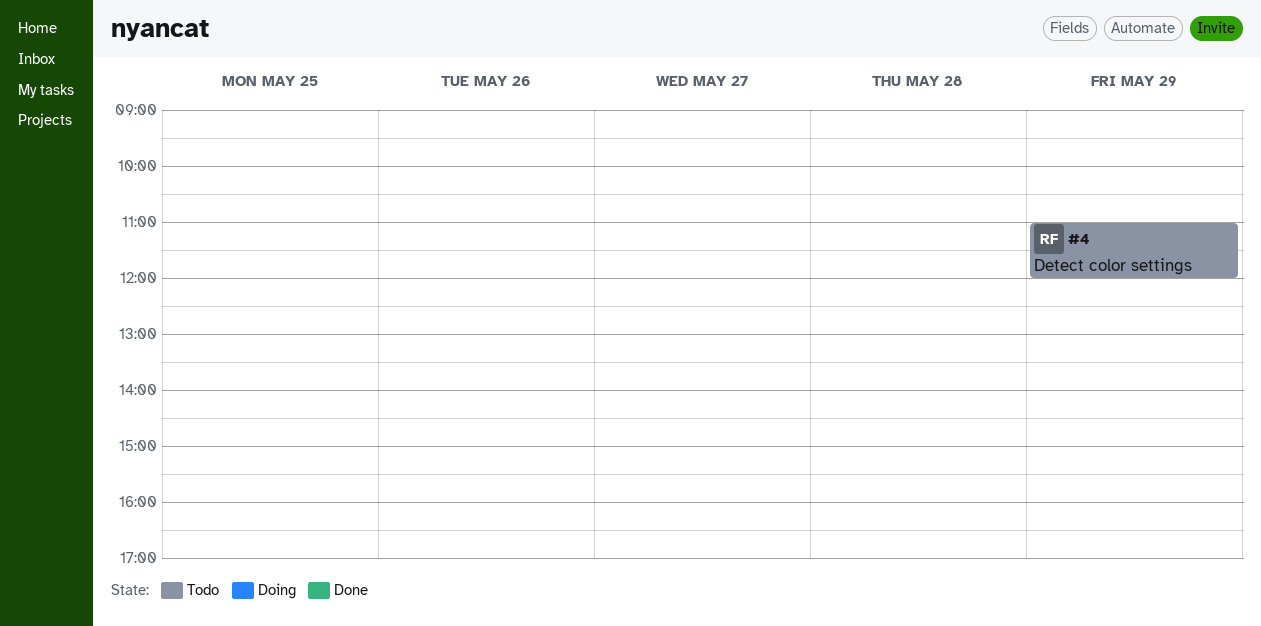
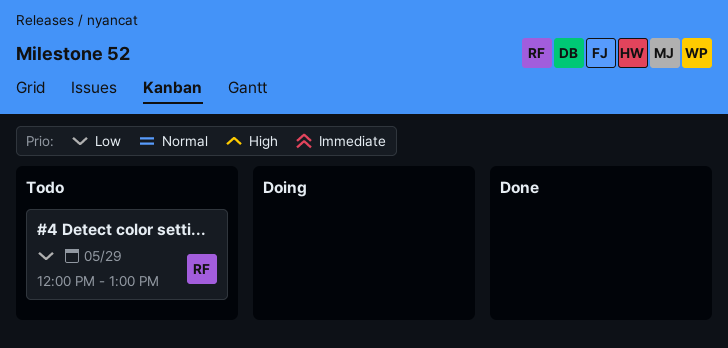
#4, begins: 11:00 -> 12:00
#4, ends: 12:00 -> 13:00

